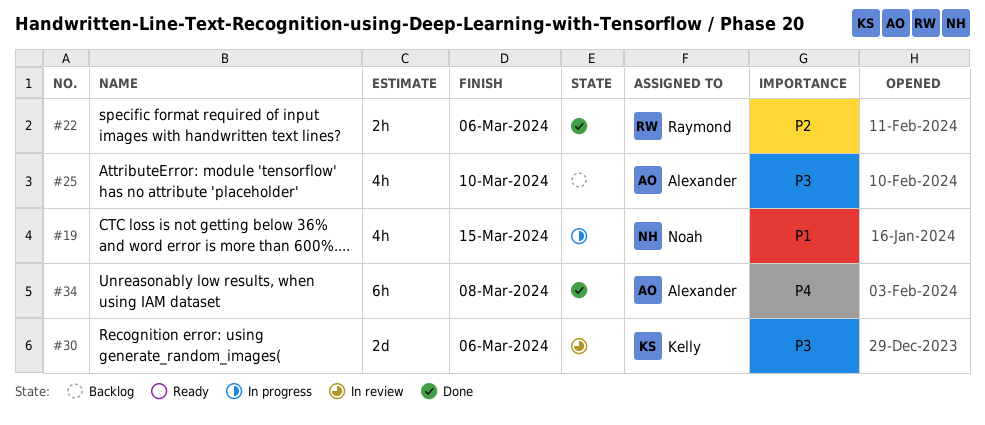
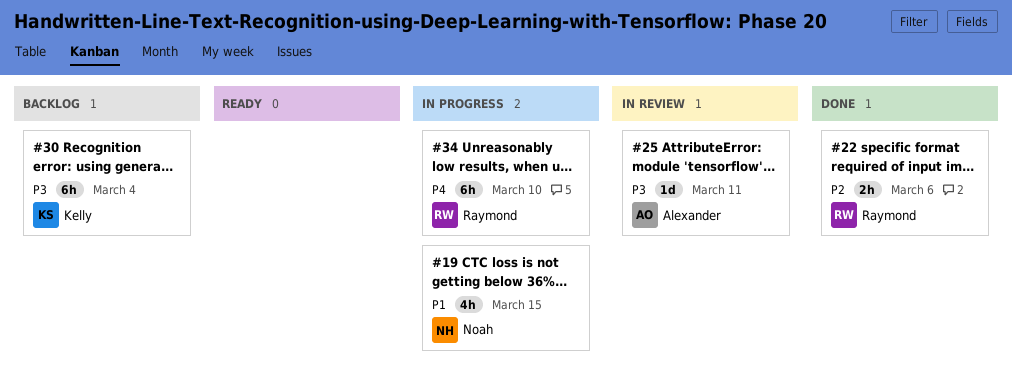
#25, status: Backlog -> In review
#25, estimate: 4h -> 1d
#25, due: Mar 10 -> Mar 11
#30, status: In review -> Backlog
#30, estimate: 2d -> 6h
#30, due: Mar 6 -> Mar 4
#34, status: Done -> In progress
#34, owner: Alexander -> Raymond
#34, due: Mar 8 -> Mar 10

